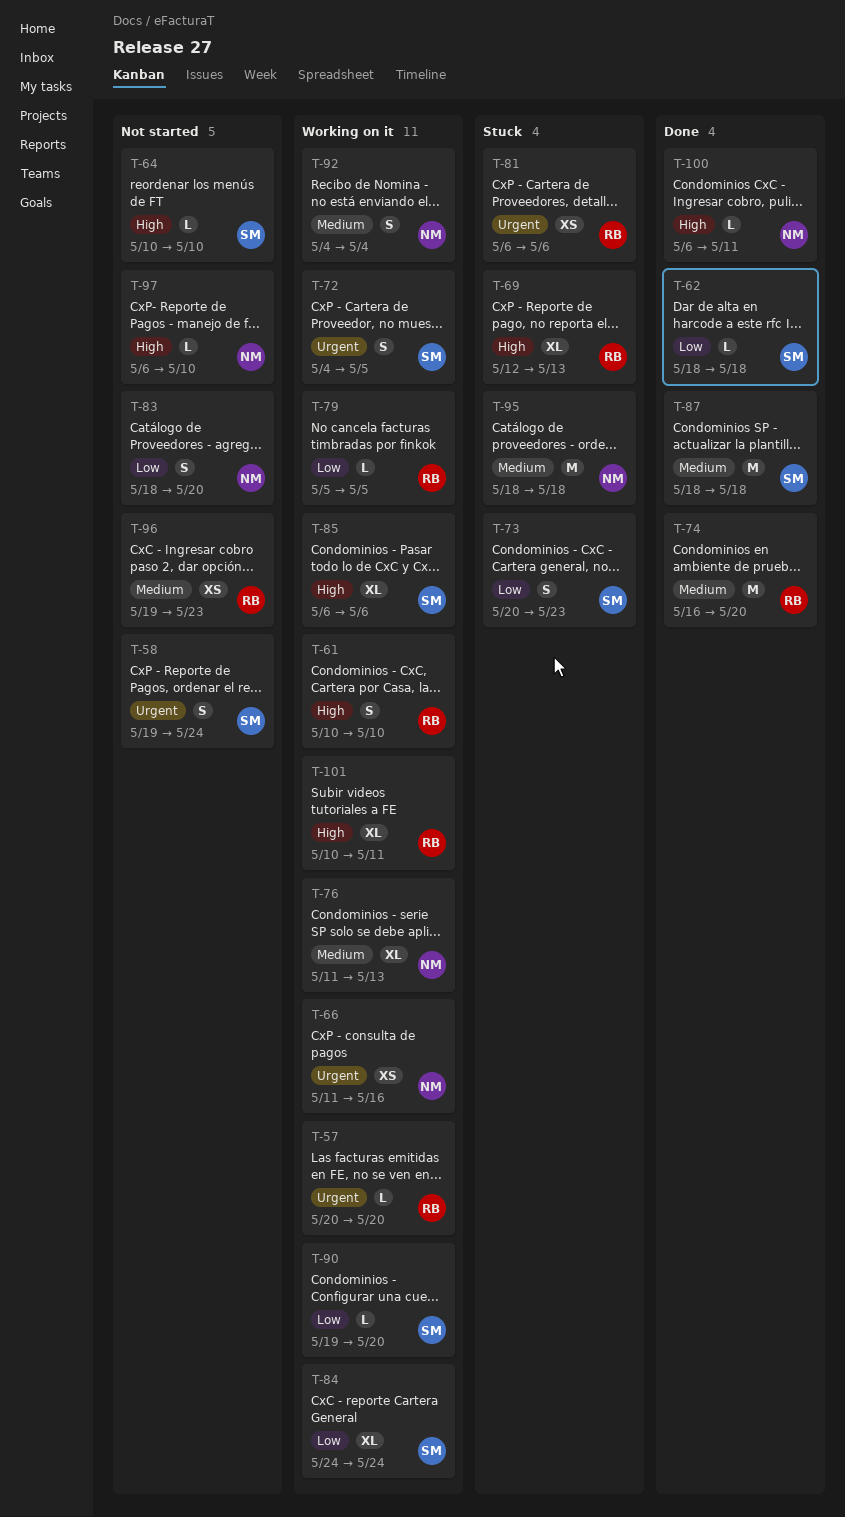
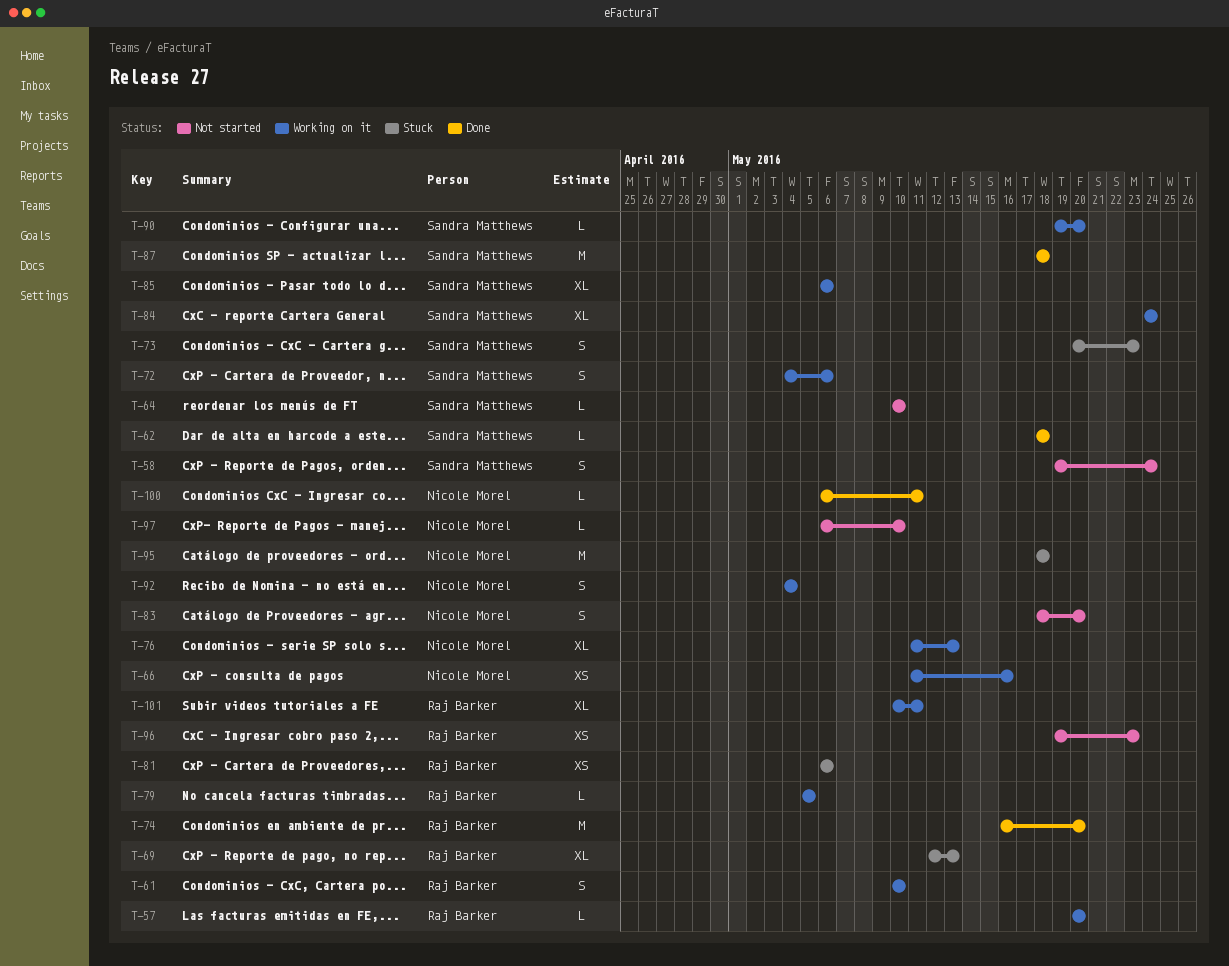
T-72, due: May 5 -> May 6

